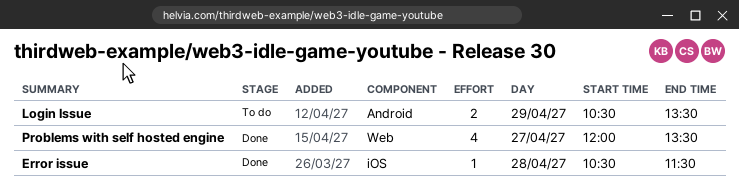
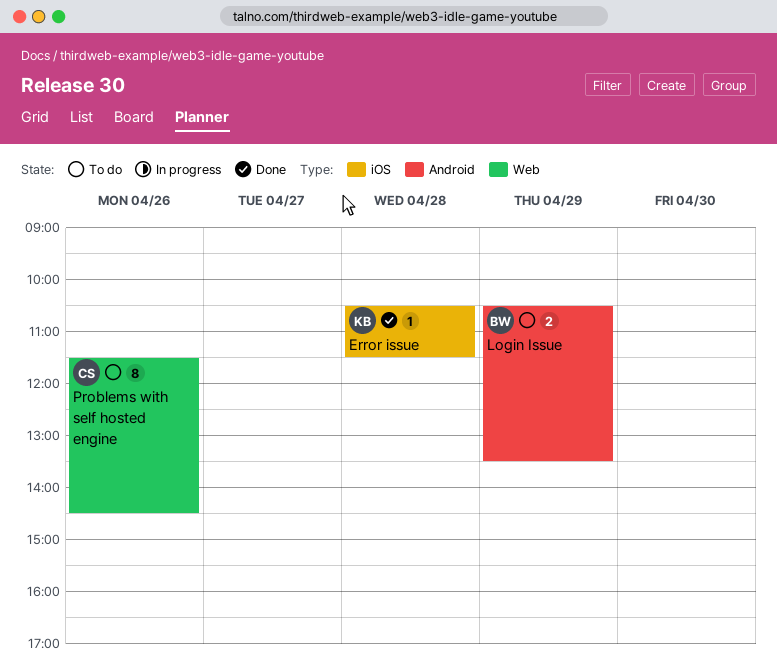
Problems with self hosted engine, status: Done -> To do
Problems with self hosted engine, estimate: 4 -> 8
Problems with self hosted engine, day: Apr 27 -> Apr 26
Problems with self hosted engine, begins: 12:00 -> 11:30
Problems with self hosted engine, ends: 13:30 -> 14:30

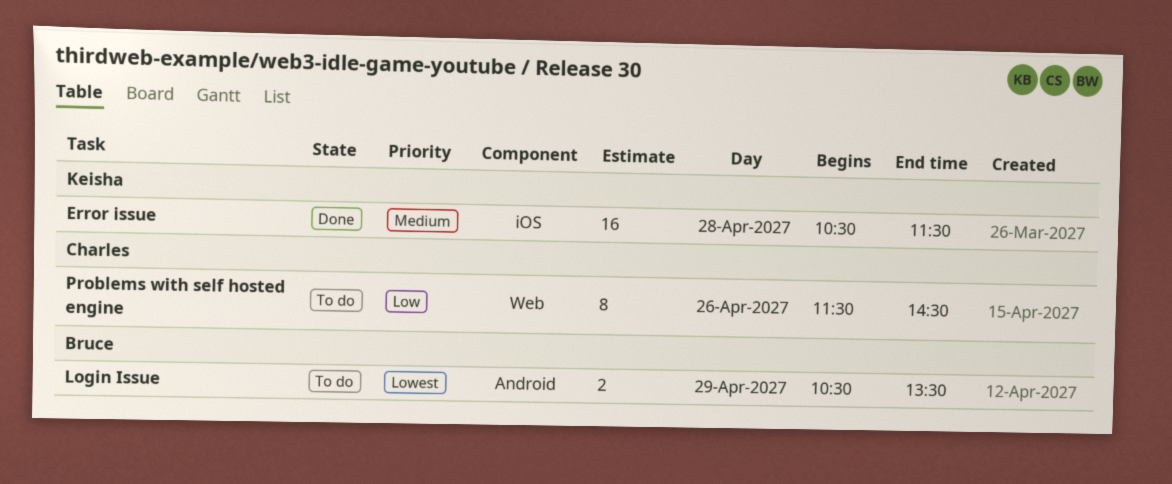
Error issue, estimate: 1 -> 16

